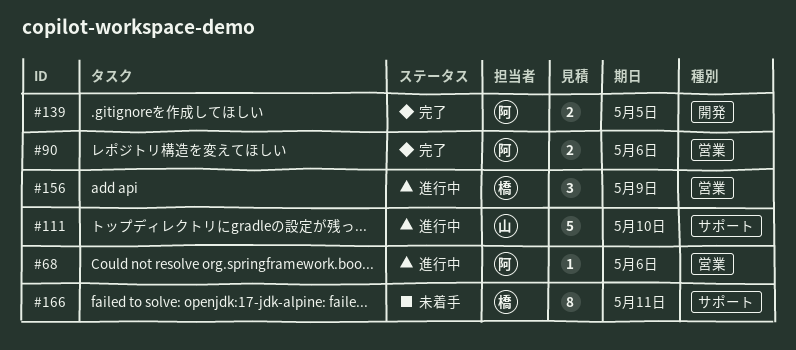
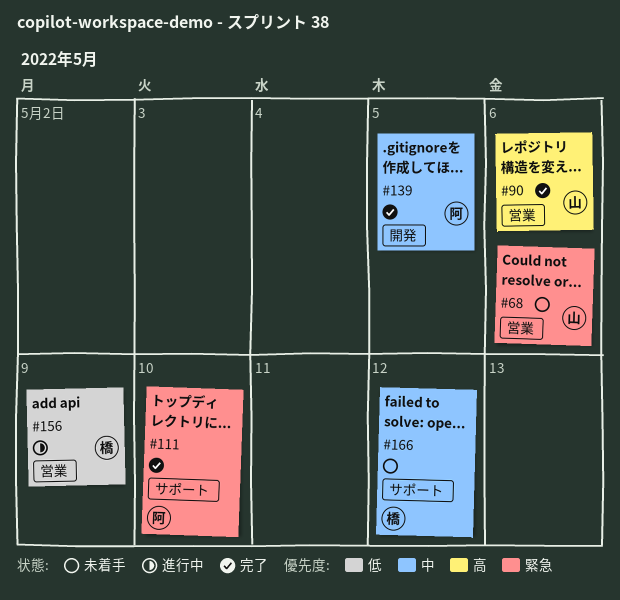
#68, status: 進行中 -> 未着手
#68, owner: 阿 -> 山
#90, owner: 阿 -> 山
#111, status: 進行中 -> 完了
#111, owner: 山 -> 阿
#166, due: May 11 -> May 12

